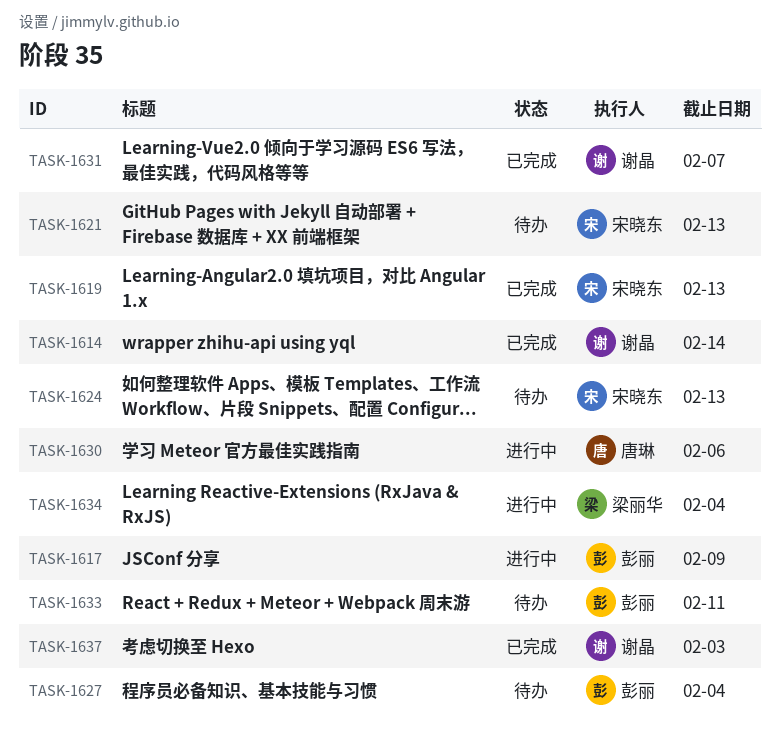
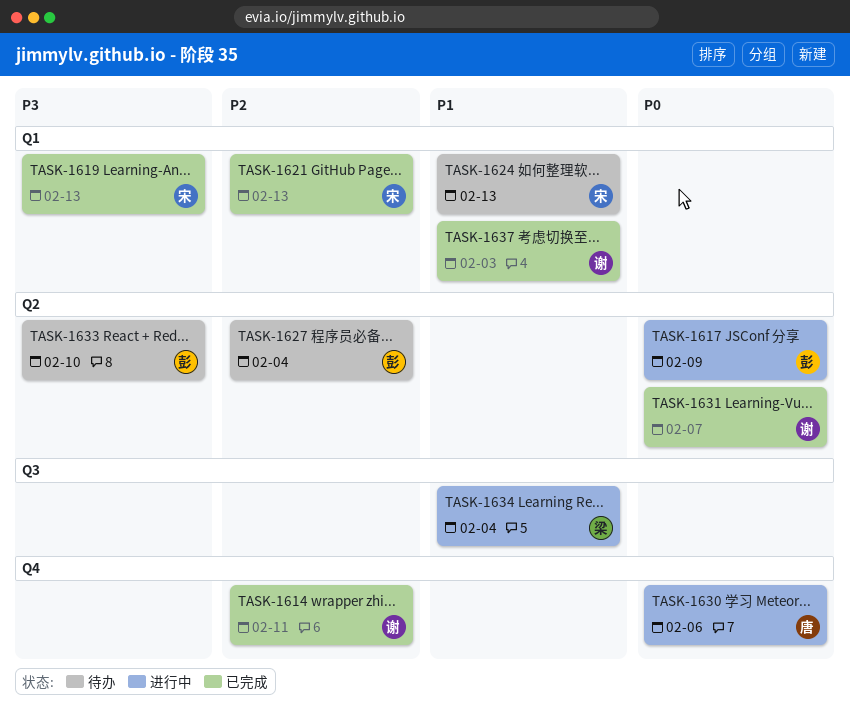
TASK-1614, due: Feb 14 -> Feb 11
TASK-1621, status: 待办 -> 已完成
TASK-1633, due: Feb 11 -> Feb 10

